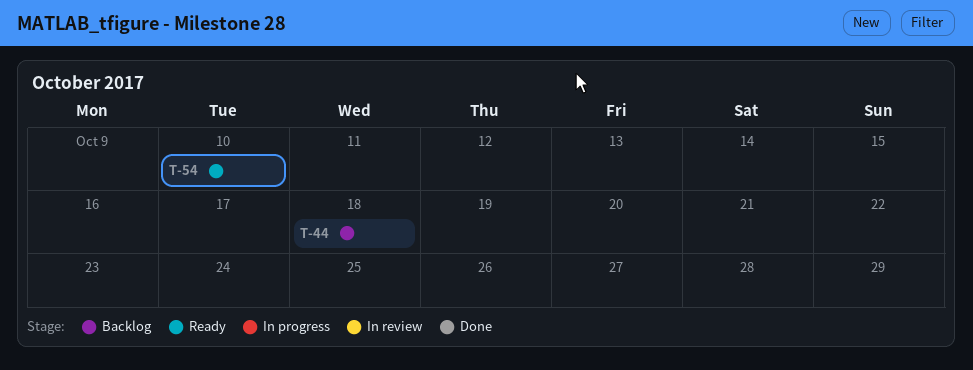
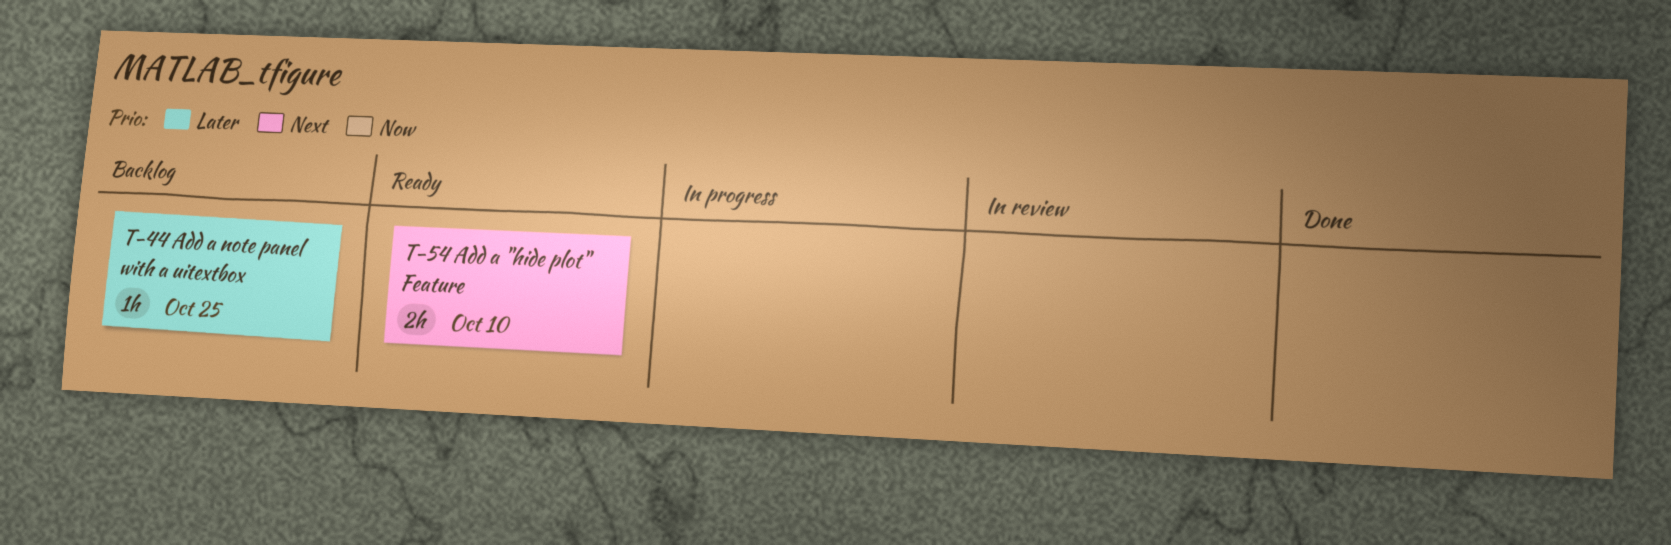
T-44, due: Oct 18 -> Oct 25

